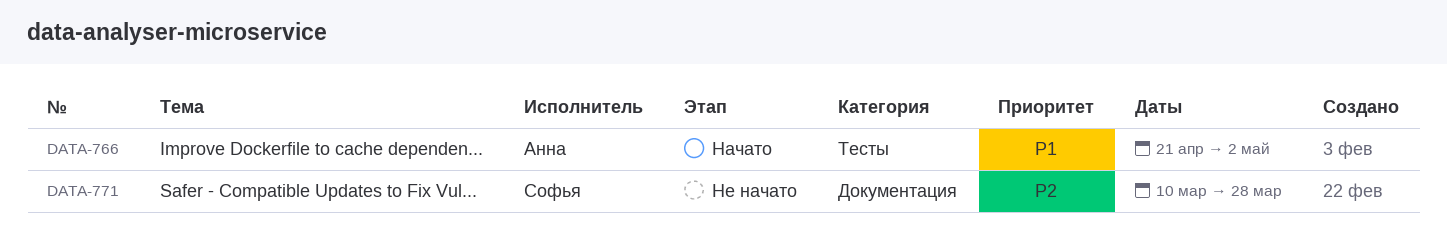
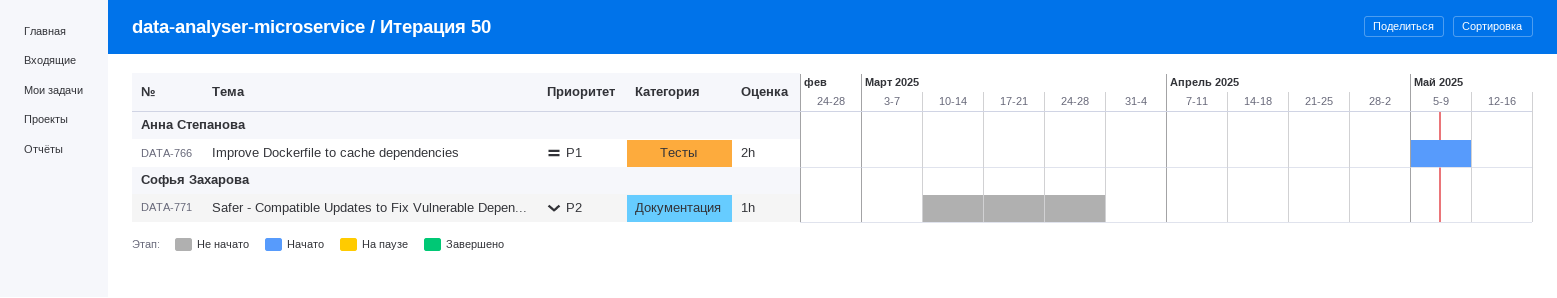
DATA-766, start: Apr 21 -> May 5
DATA-766, due: May 2 -> May 9

